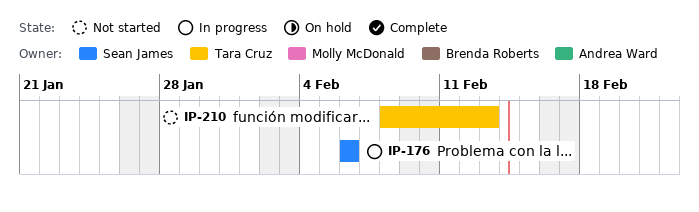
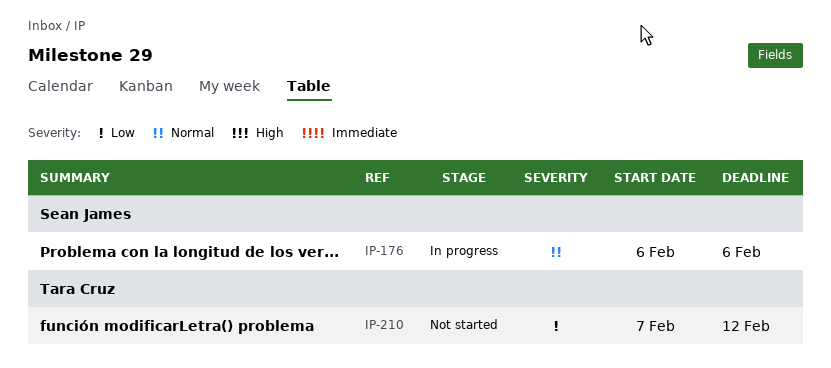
IP-210, start: Feb 8 -> Feb 7
IP-210, due: Feb 13 -> Feb 12

